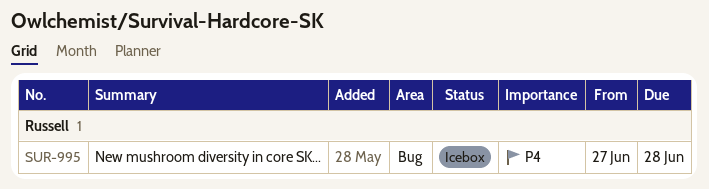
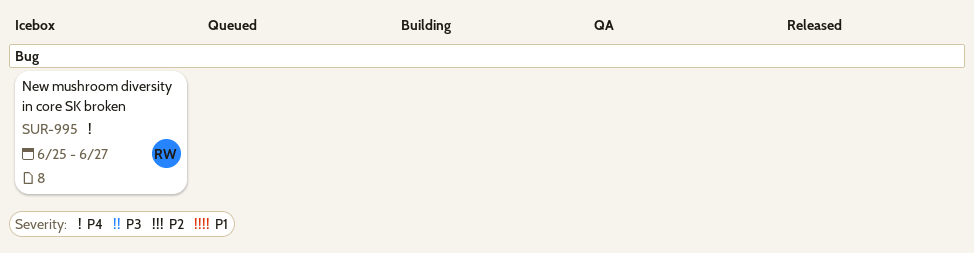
SUR-995, start: Jun 27 -> Jun 25
SUR-995, due: Jun 28 -> Jun 27

